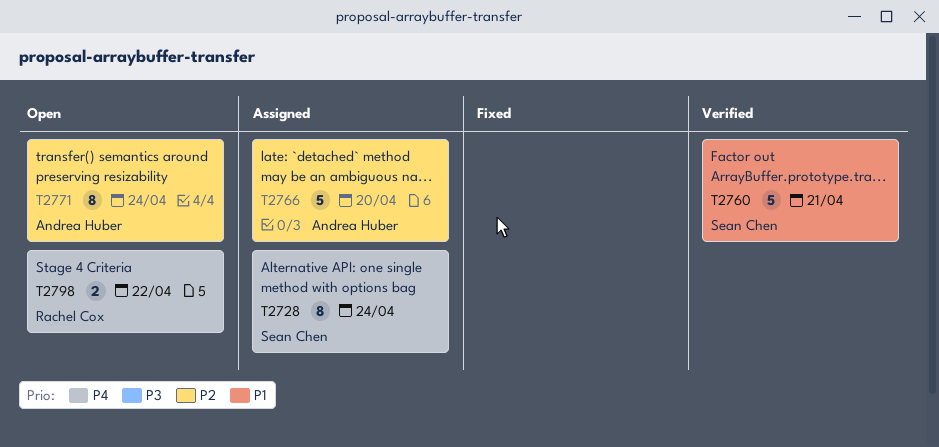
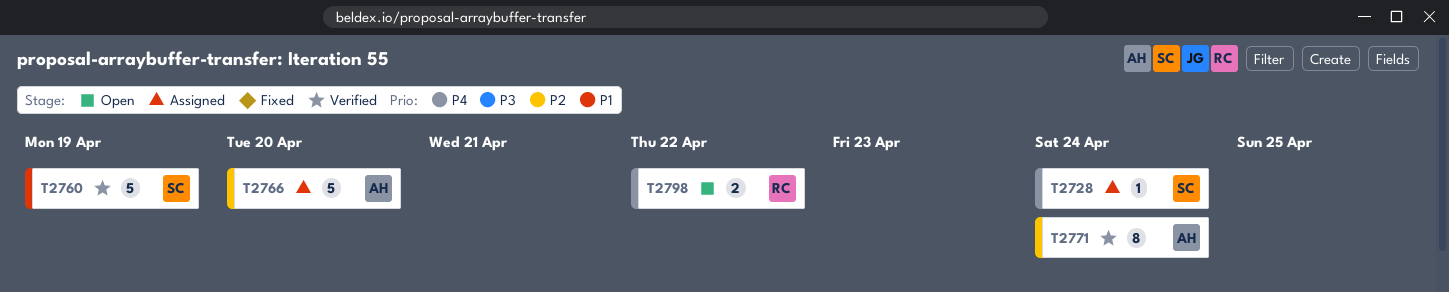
T2728, estimate: 8 -> 1
T2760, due: Apr 21 -> Apr 19
T2771, status: Open -> Verified

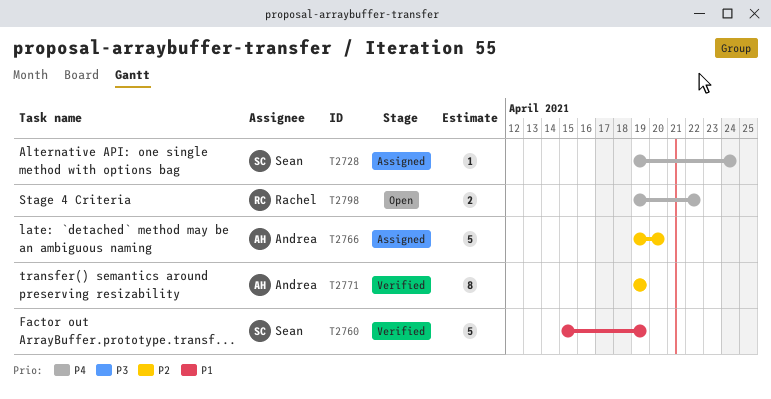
T2771, due: Apr 24 -> Apr 19

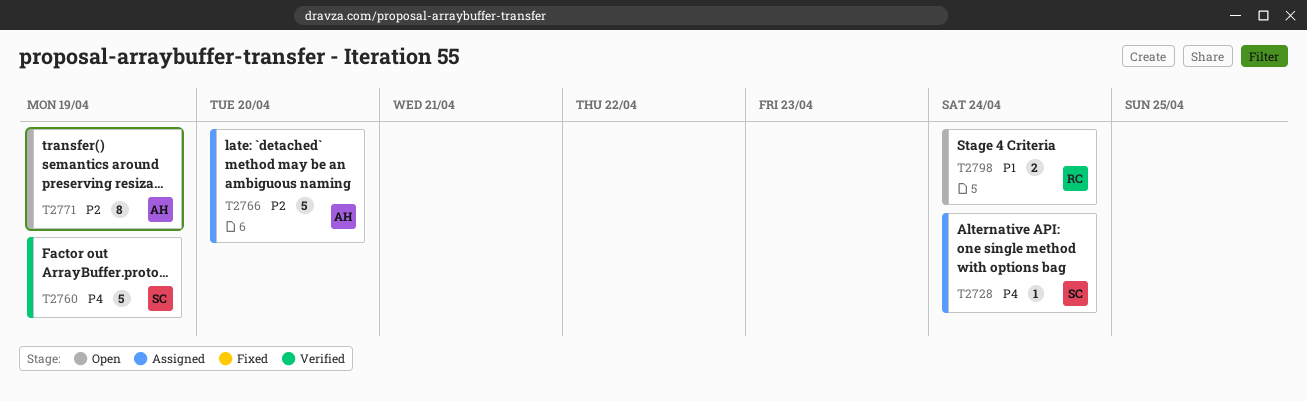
T2760, priority: P1 -> P4
T2771, status: Verified -> Open
T2798, priority: P4 -> P1
T2798, due: Apr 22 -> Apr 24

